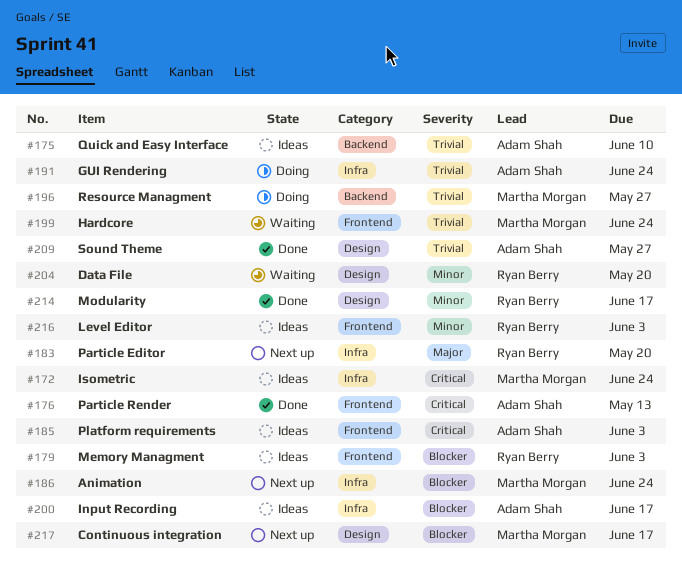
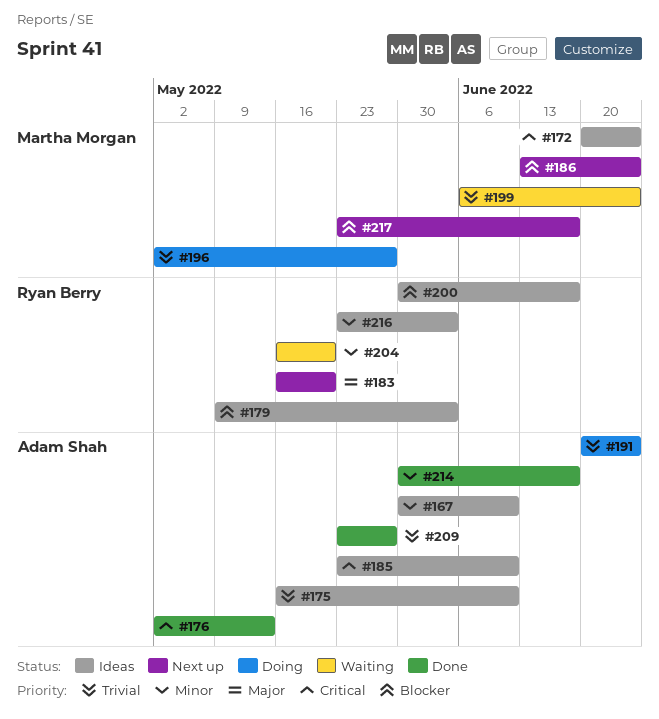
#167: none -> present
#185, due: Jun 3 -> Jun 10
#200, owner: Adam Shah -> Ryan Berry
#214, owner: Ryan Berry -> Adam Shah

